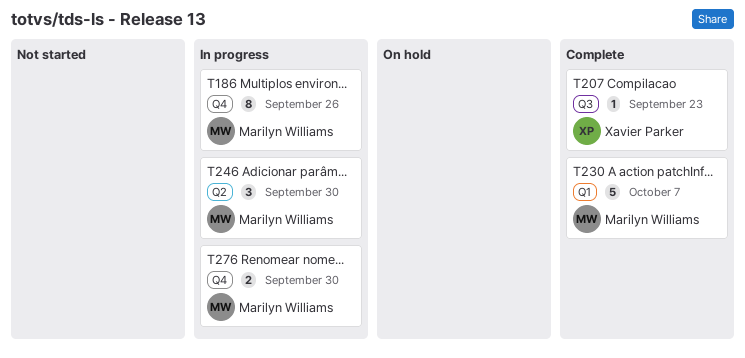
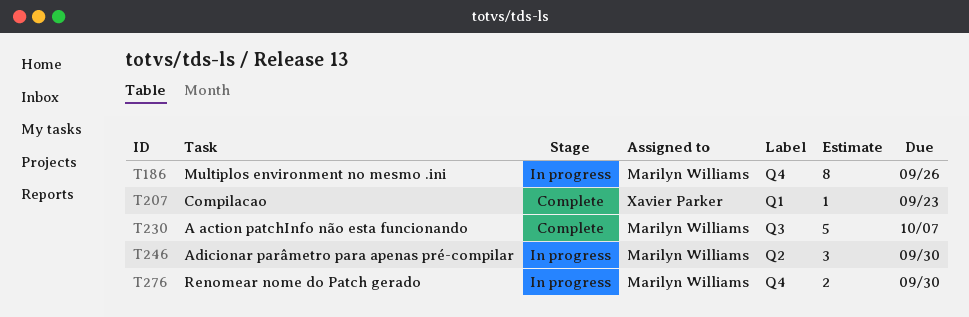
T207, label: Q3 -> Q1
T230, label: Q1 -> Q3

